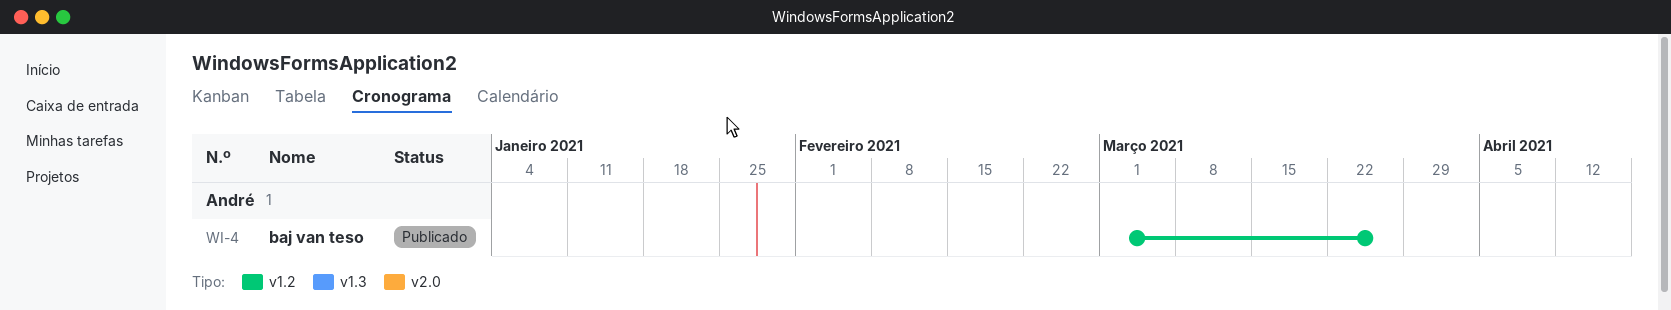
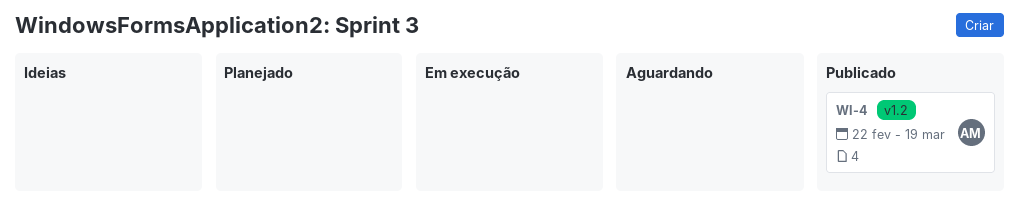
WI-4, start: Mar 1 -> Feb 22
WI-4, due: Mar 26 -> Mar 19

